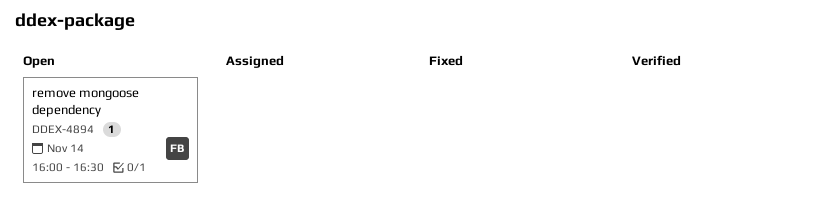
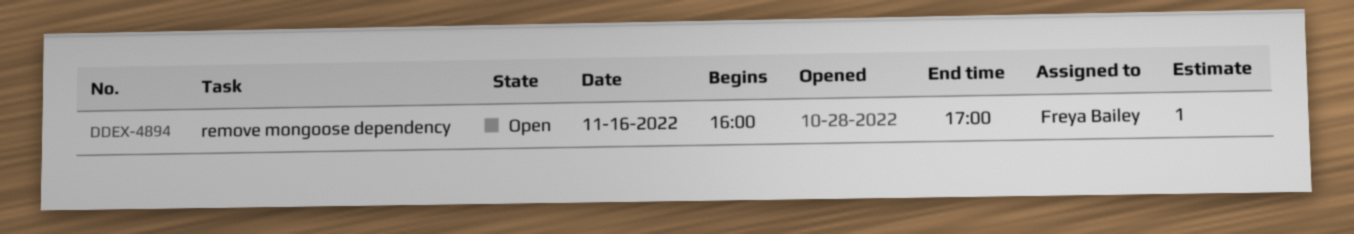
DDEX-4894, day: Nov 14 -> Nov 16
DDEX-4894, ends: 16:30 -> 17:00

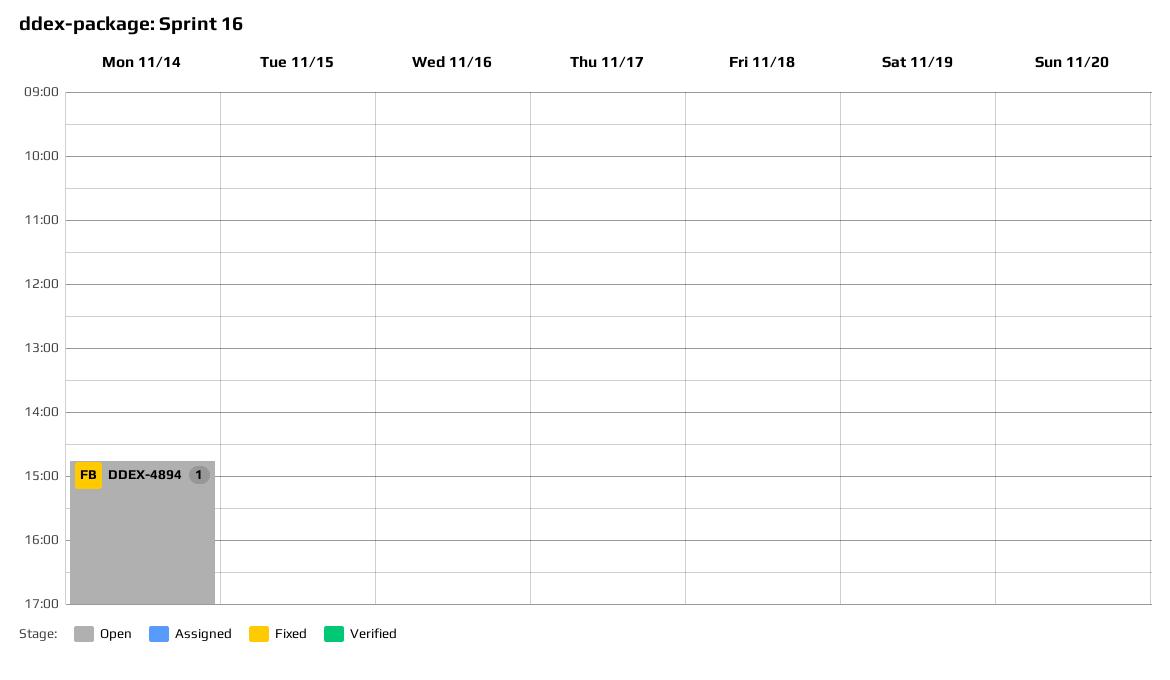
DDEX-4894, day: Nov 16 -> Nov 14
DDEX-4894, begins: 16:00 -> 14:45

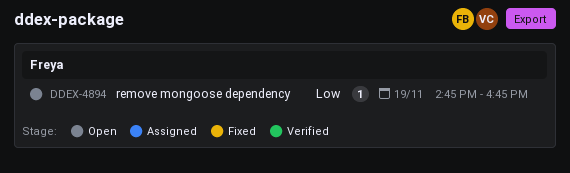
DDEX-4894, day: Nov 14 -> Nov 19
DDEX-4894, ends: 17:00 -> 16:45

